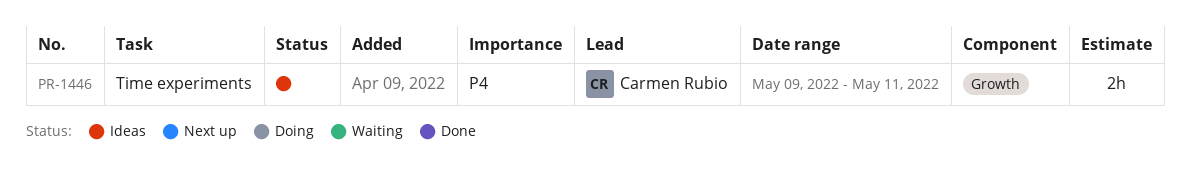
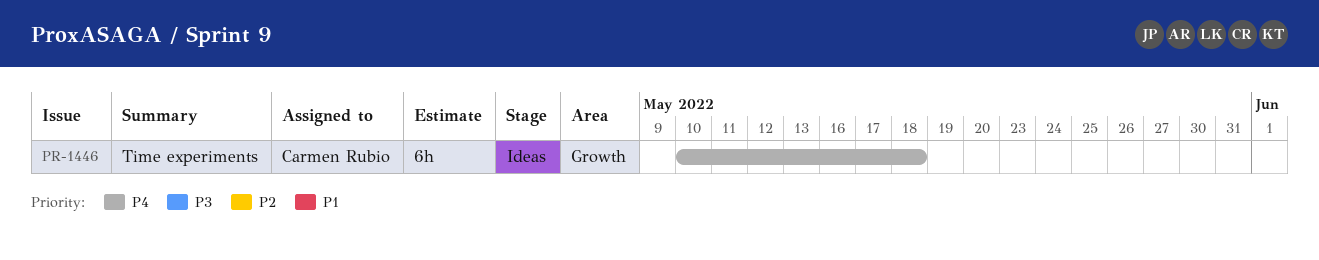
PR-1446, estimate: 2h -> 6h
PR-1446, start: May 9 -> May 10
PR-1446, due: May 11 -> May 18

